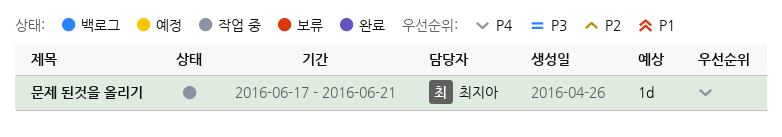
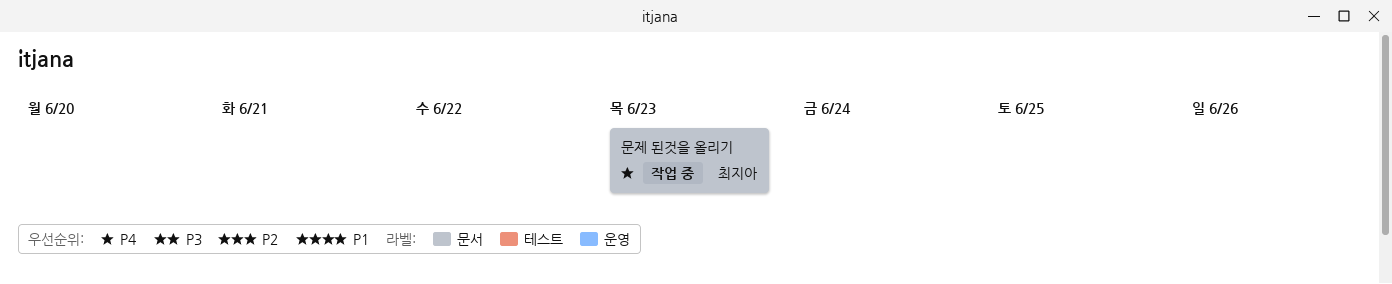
문제 된것을 올리기, due: Jun 21 -> Jun 23

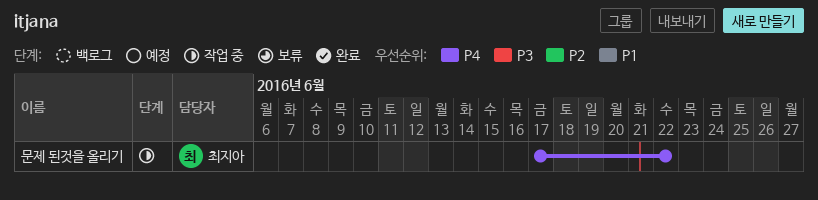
문제 된것을 올리기, due: Jun 23 -> Jun 22

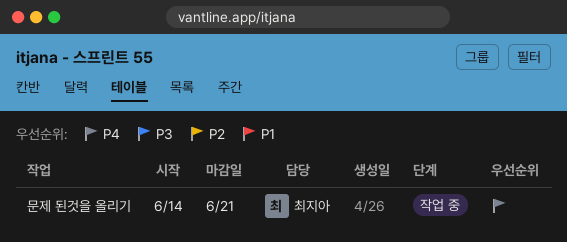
문제 된것을 올리기, start: Jun 17 -> Jun 14
문제 된것을 올리기, due: Jun 22 -> Jun 21

